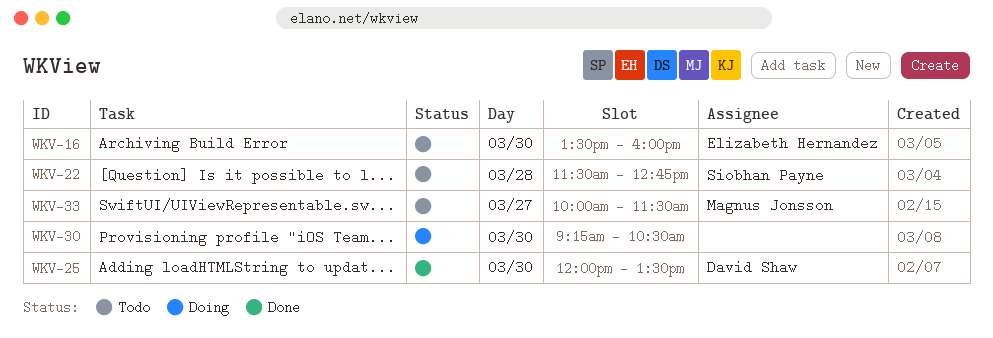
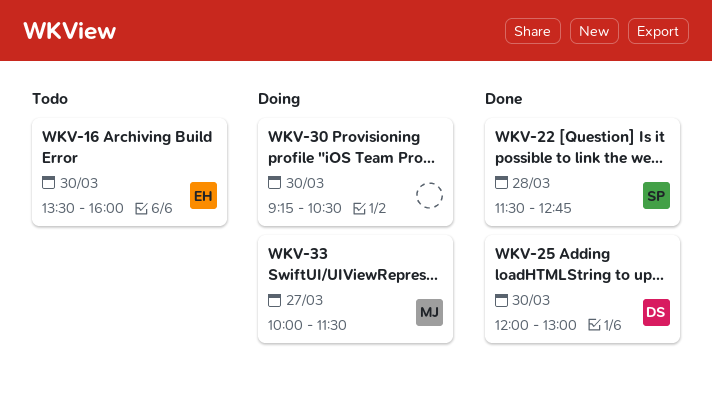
WKV-22, status: Todo -> Done
WKV-25, ends: 13:30 -> 13:00
WKV-33, status: Todo -> Doing

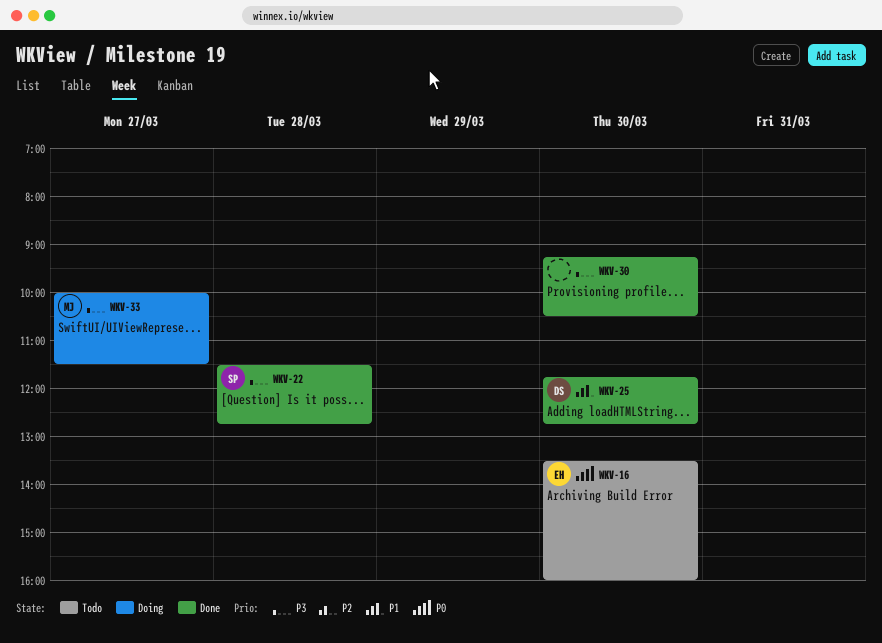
WKV-25, begins: 12:00 -> 11:45
WKV-25, ends: 13:00 -> 12:45
WKV-30, status: Doing -> Done

